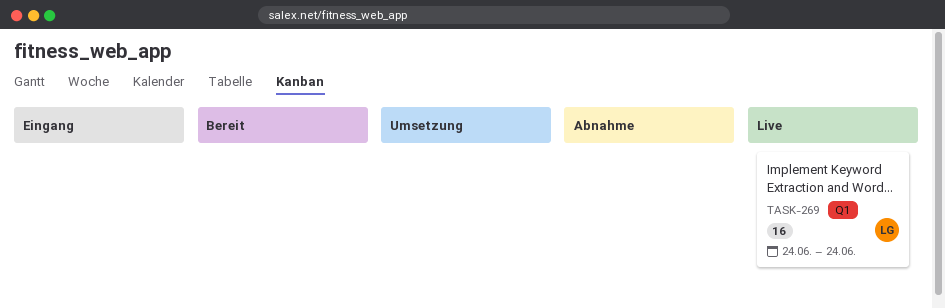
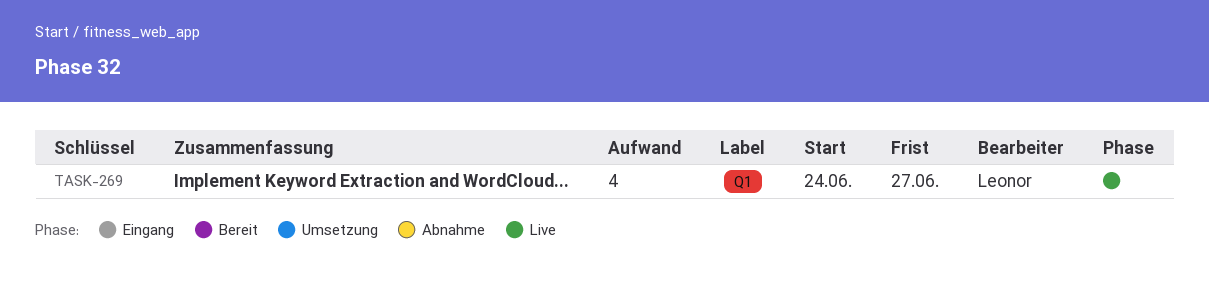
TASK-269, estimate: 16 -> 4
TASK-269, due: Jun 24 -> Jun 27

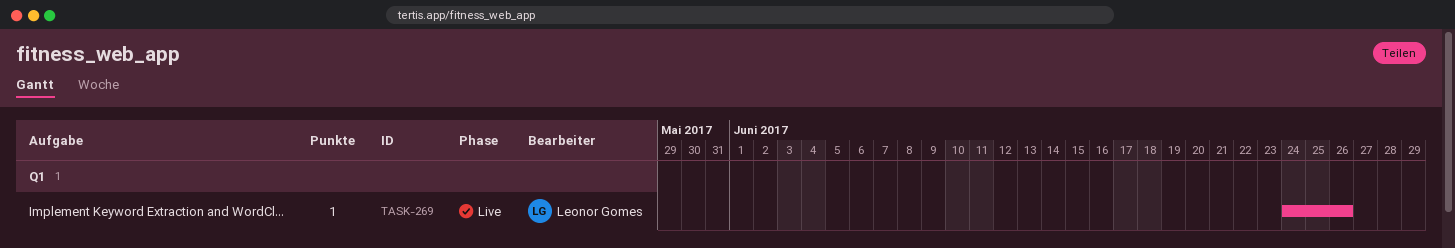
TASK-269, estimate: 4 -> 1
TASK-269, due: Jun 27 -> Jun 26

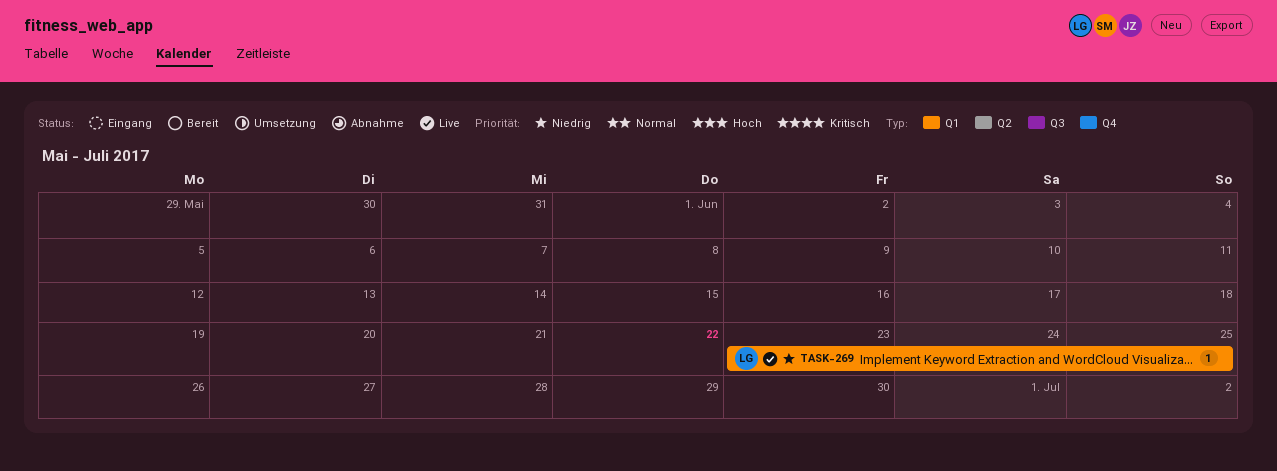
TASK-269, start: Jun 24 -> Jun 23
TASK-269, due: Jun 26 -> Jun 25

